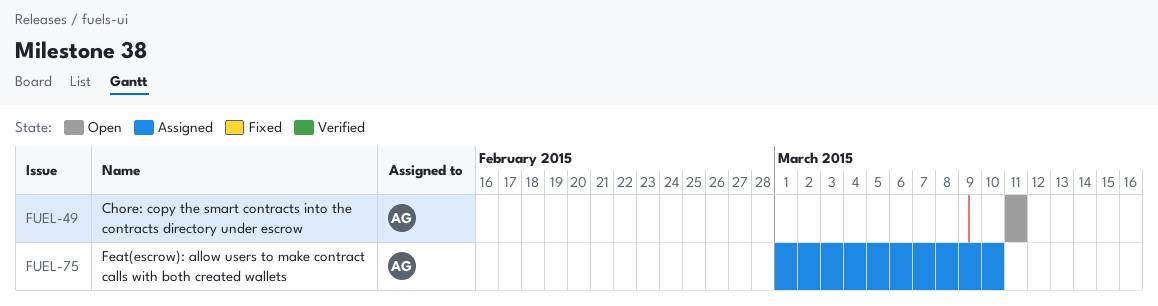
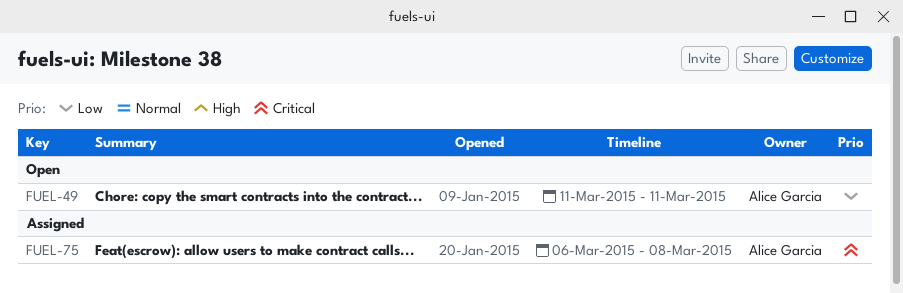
FUEL-75, start: Mar 1 -> Mar 6
FUEL-75, due: Mar 10 -> Mar 8

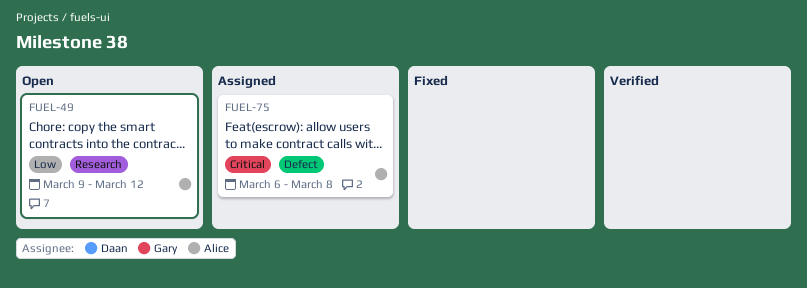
FUEL-49, start: Mar 11 -> Mar 9
FUEL-49, due: Mar 11 -> Mar 12

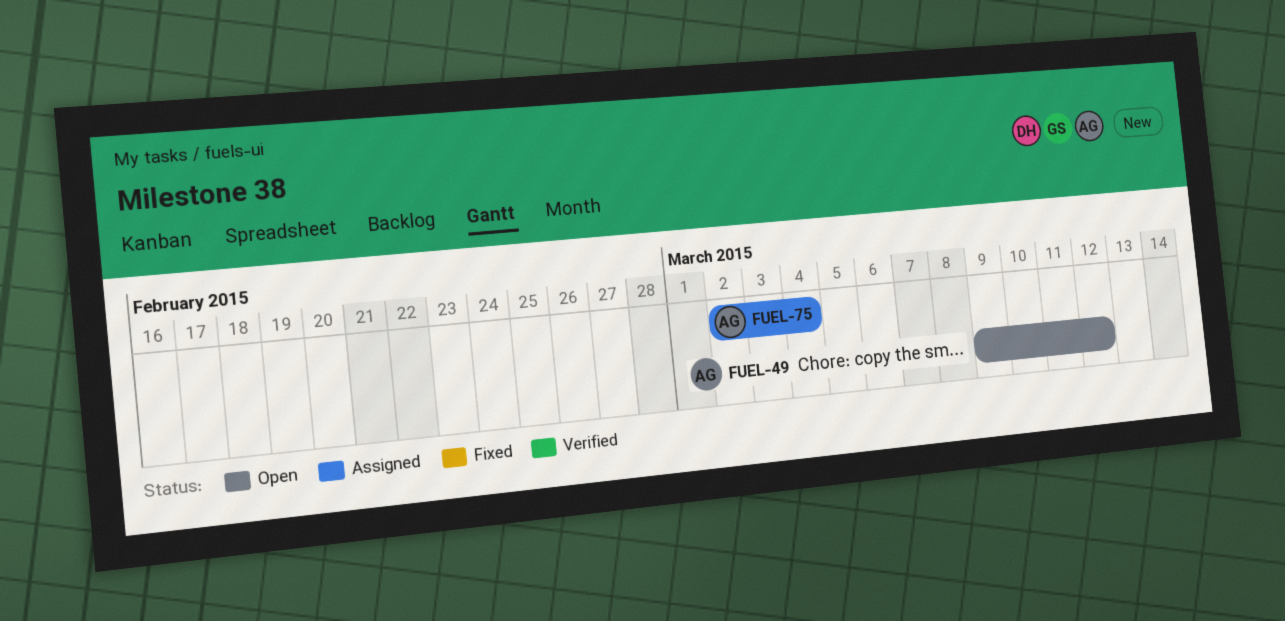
FUEL-75, start: Mar 6 -> Mar 2
FUEL-75, due: Mar 8 -> Mar 4

